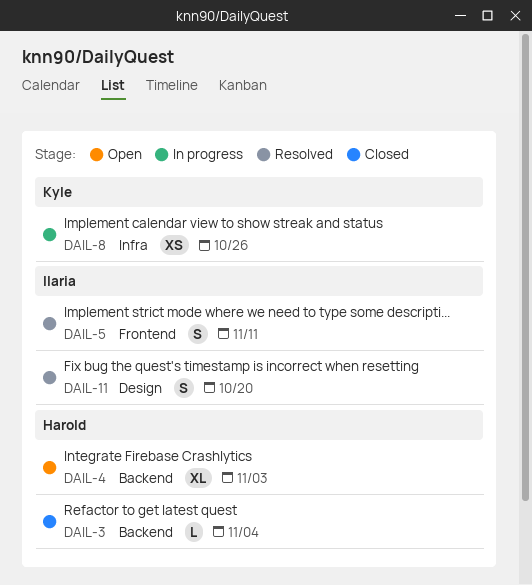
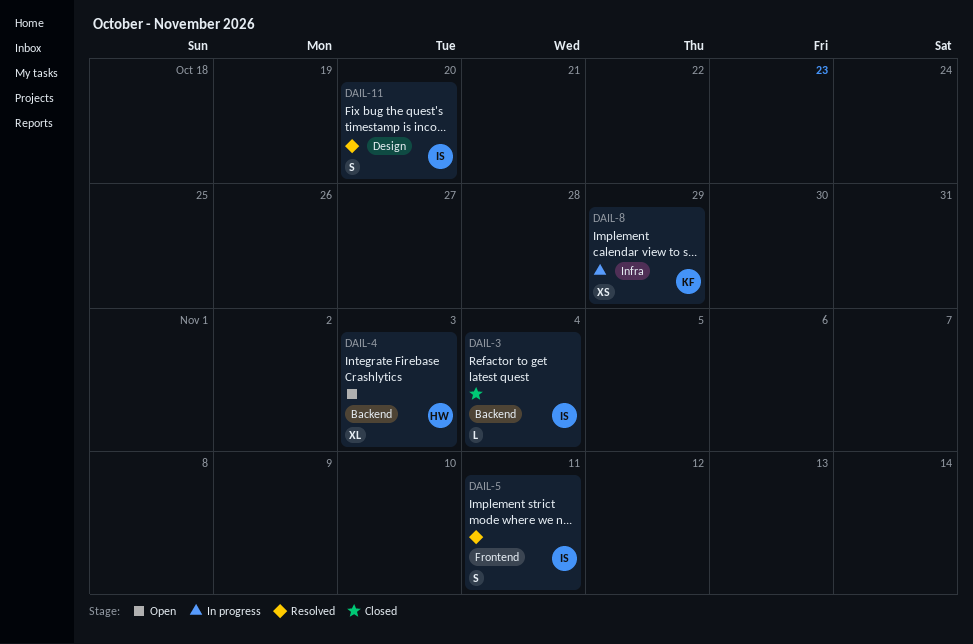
DAIL-3, owner: Harold -> Ilaria
DAIL-8, due: Oct 26 -> Oct 29

